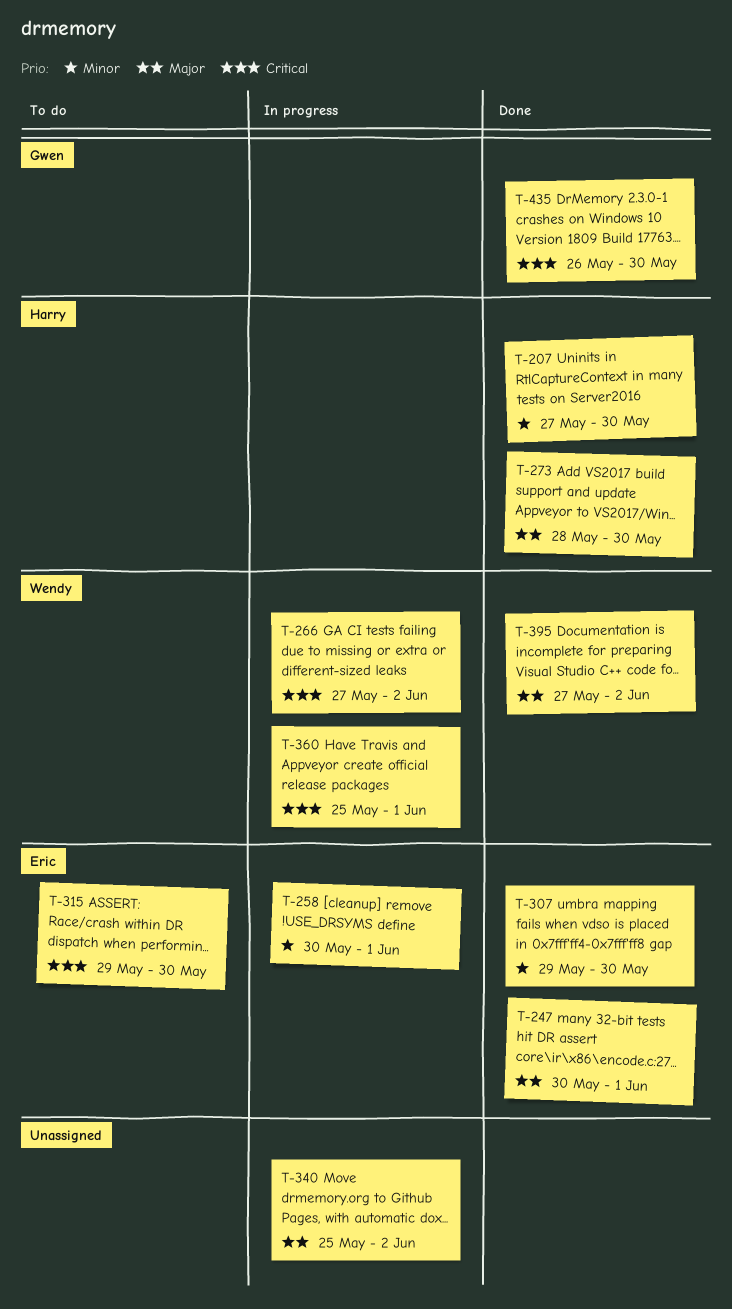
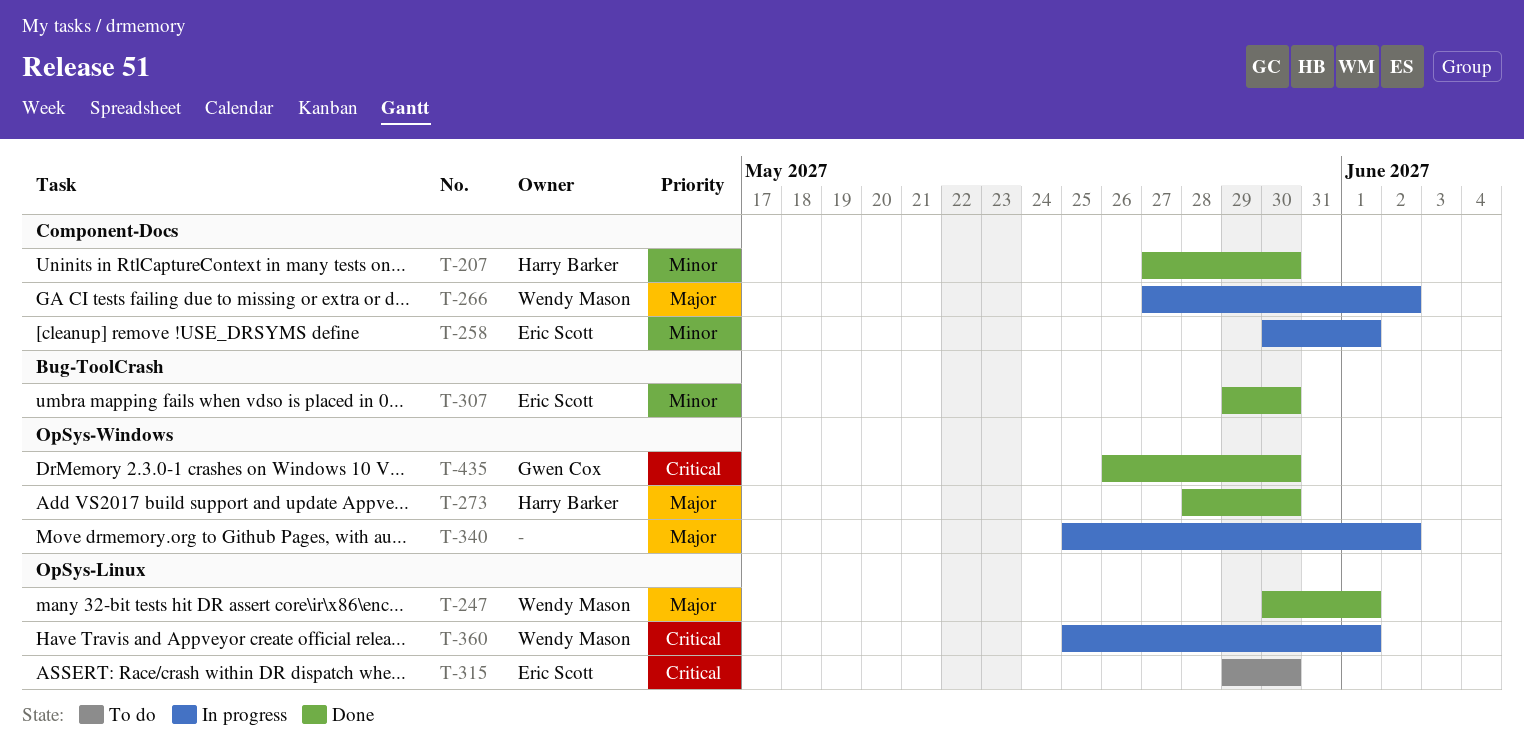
T-247, owner: Eric Scott -> Wendy Mason
T-266, priority: Critical -> Major
T-395: present -> none

